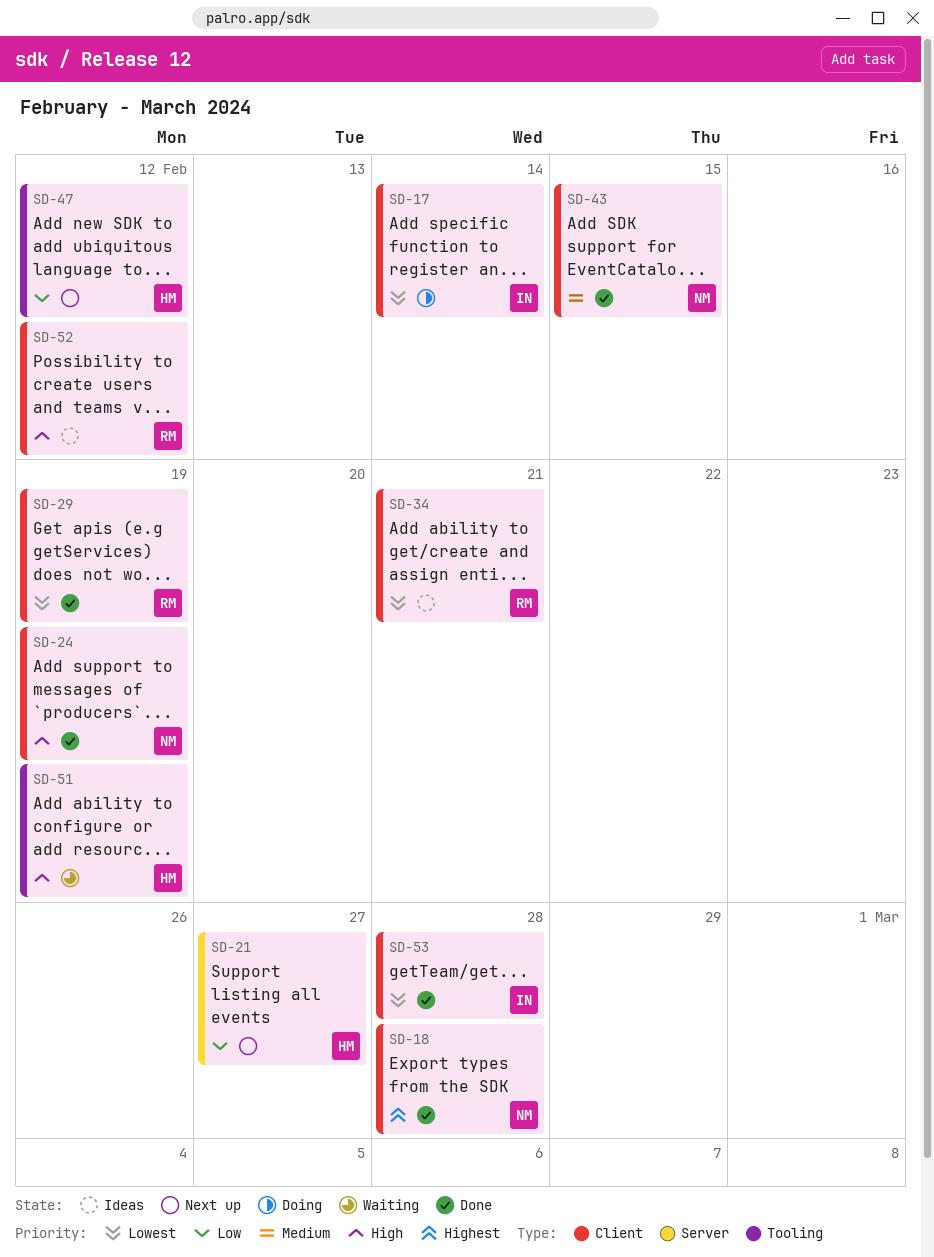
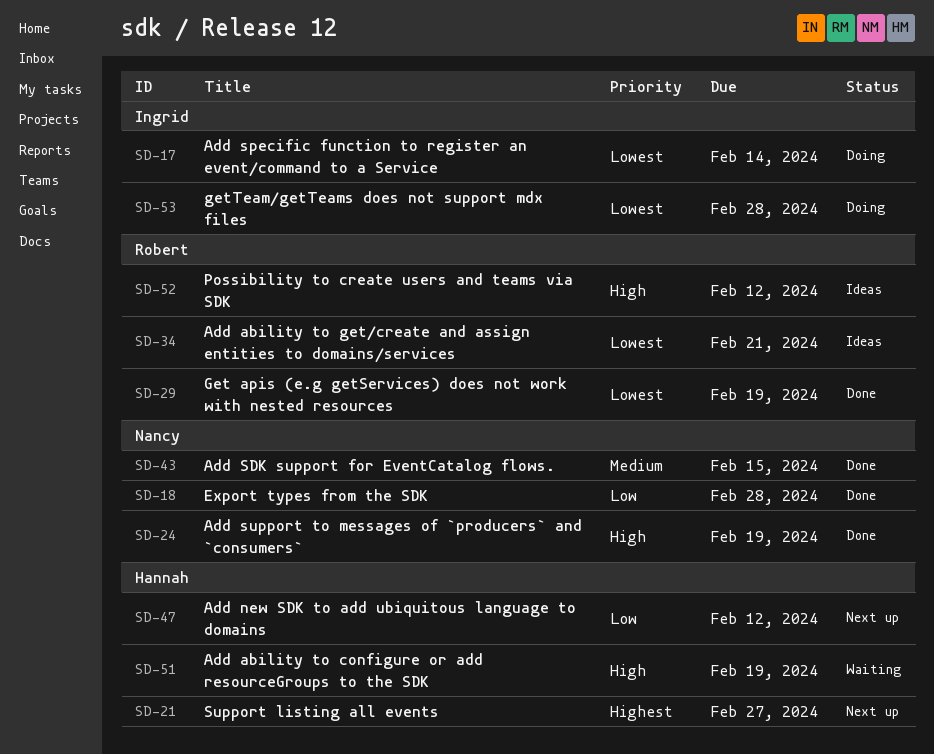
SD-18, priority: Highest -> Low
SD-21, priority: Low -> Highest
SD-53, status: Done -> Doing

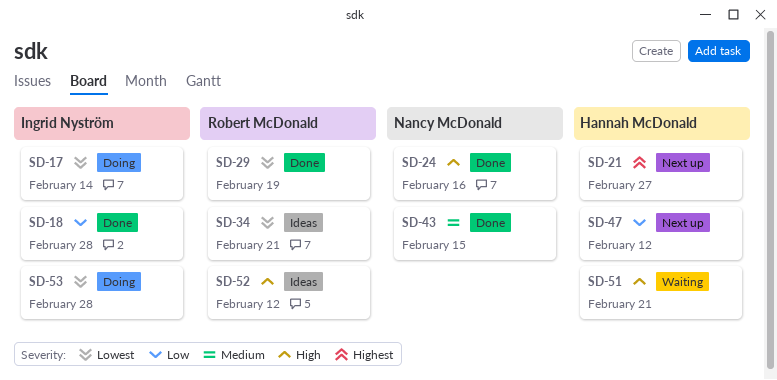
SD-18, owner: Nancy McDonald -> Ingrid Nyström
SD-24, due: Feb 19 -> Feb 16
SD-51, due: Feb 19 -> Feb 21

